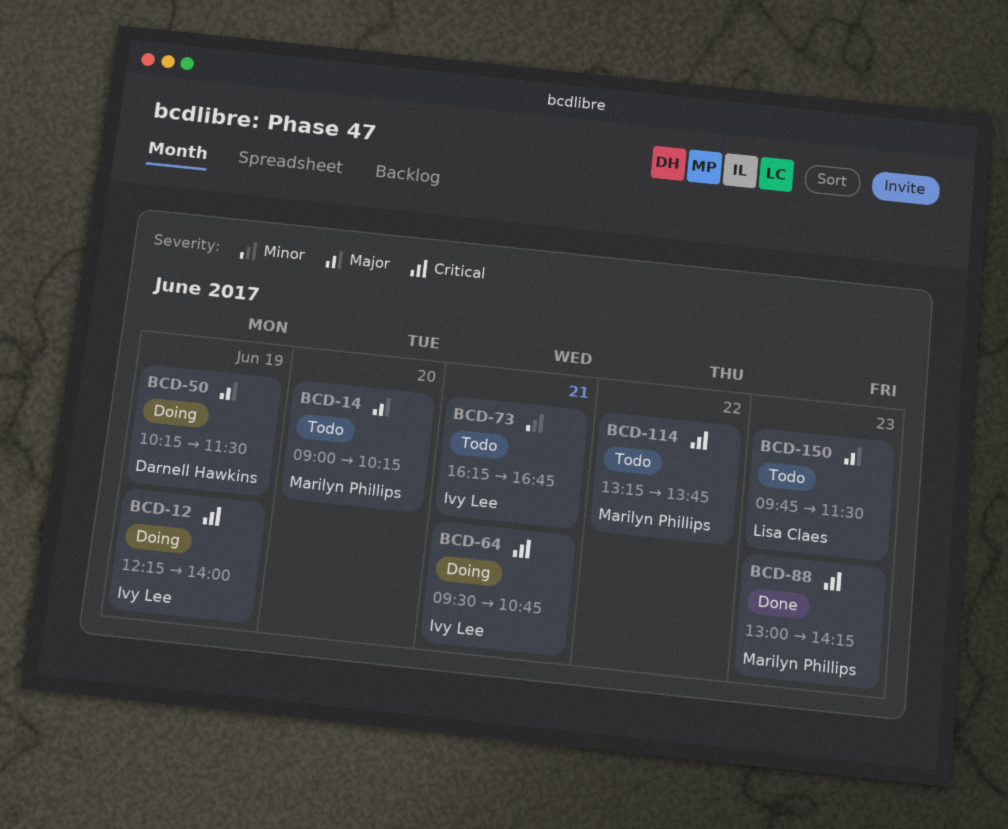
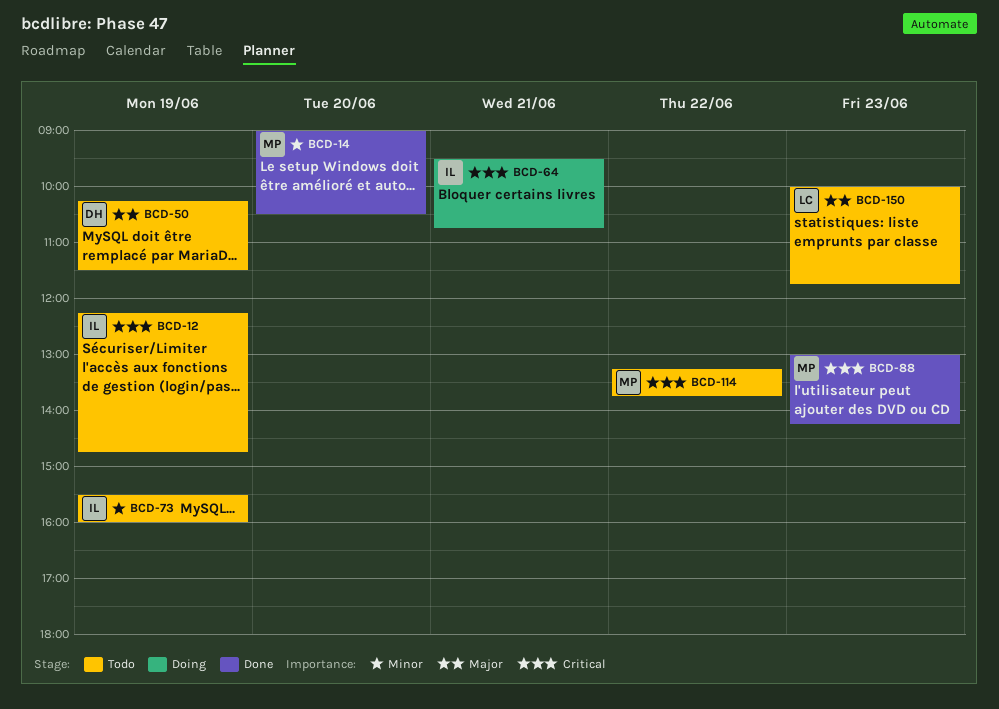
BCD-12, status: Doing -> Todo
BCD-12, ends: 14:00 -> 14:45
BCD-14, status: Todo -> Done
BCD-14, priority: Major -> Minor
BCD-14, ends: 10:15 -> 10:30
BCD-50, status: Doing -> Todo
BCD-73, day: Jun 21 -> Jun 19
BCD-73, begins: 16:15 -> 15:30
BCD-73, ends: 16:45 -> 16:00
BCD-150, begins: 09:45 -> 10:00
BCD-150, ends: 11:30 -> 11:45

